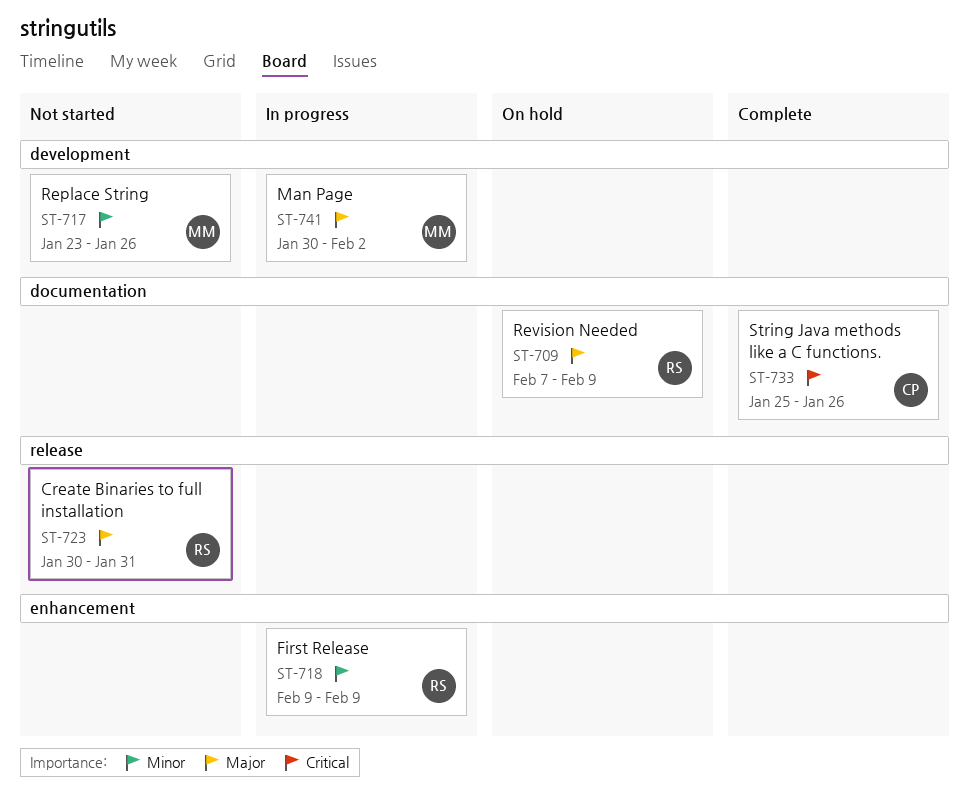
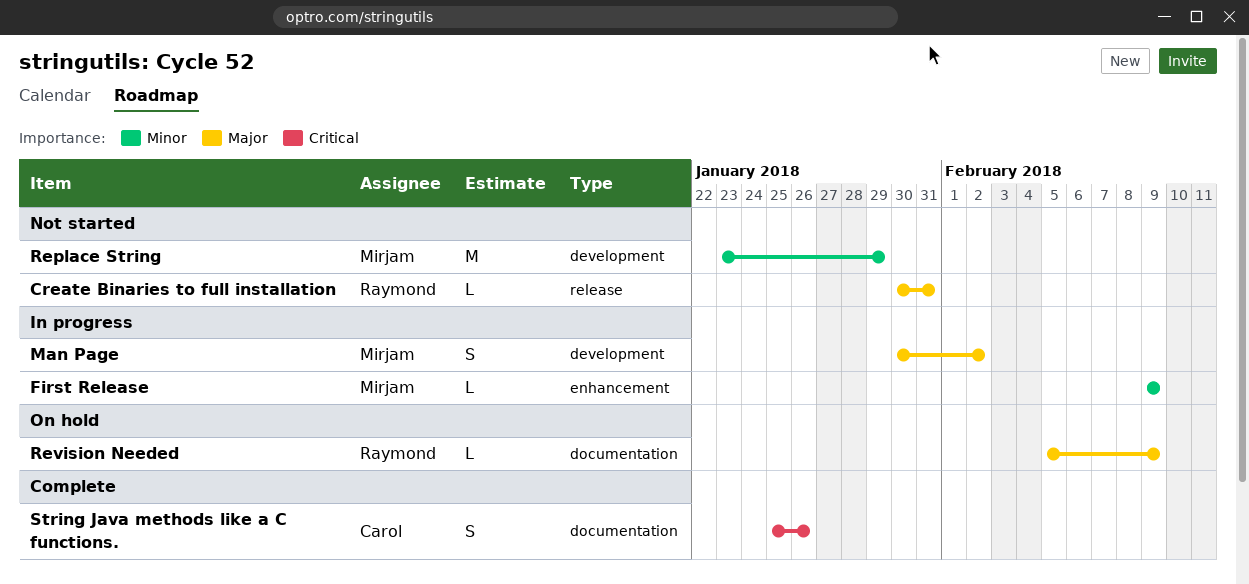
First Release, owner: Raymond -> Mirjam
Replace String, due: Jan 26 -> Jan 29
Revision Needed, start: Feb 7 -> Feb 5

